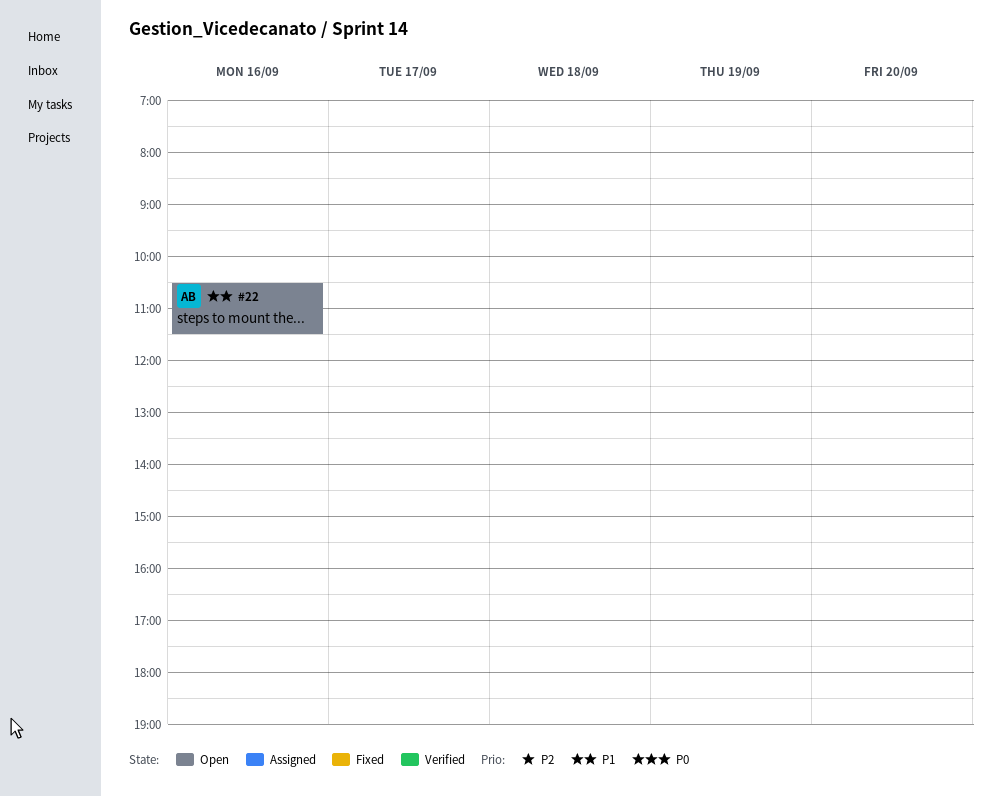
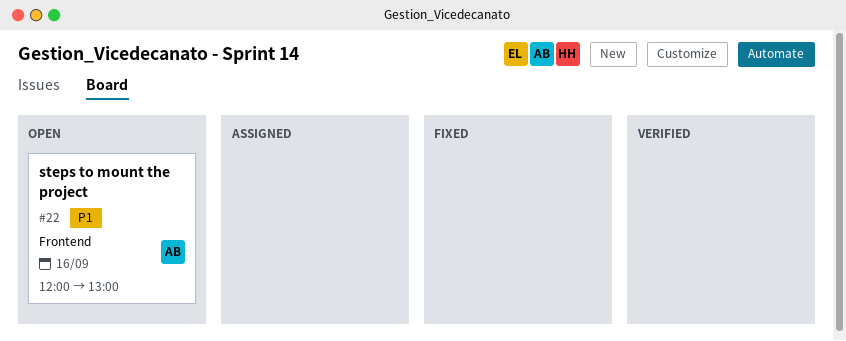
#22, begins: 10:30 -> 12:00
#22, ends: 11:30 -> 13:00

